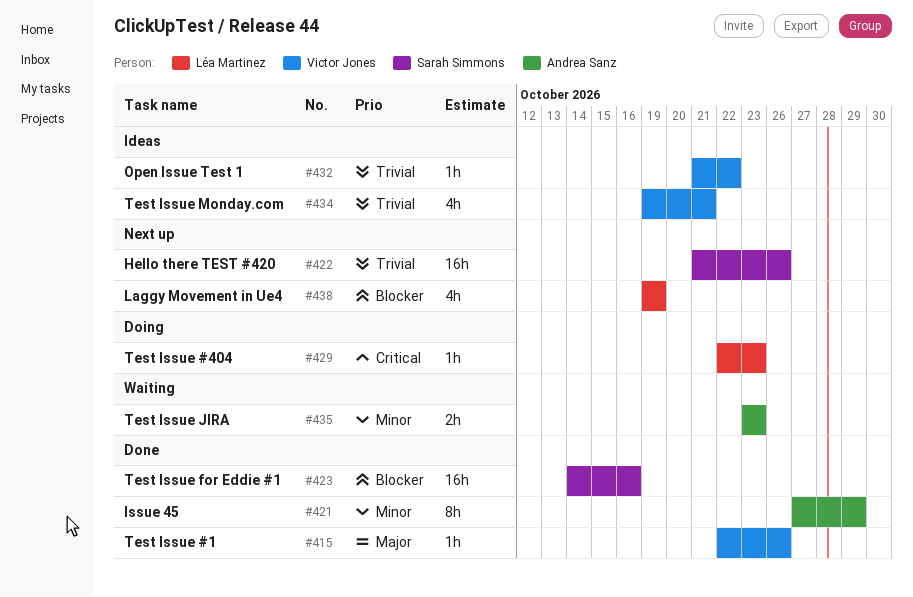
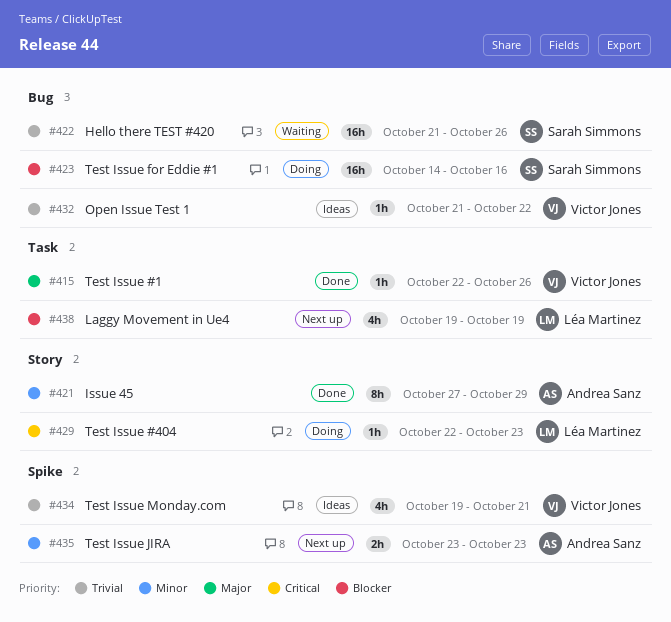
#422, status: Next up -> Waiting
#423, status: Done -> Doing
#435, status: Waiting -> Next up

